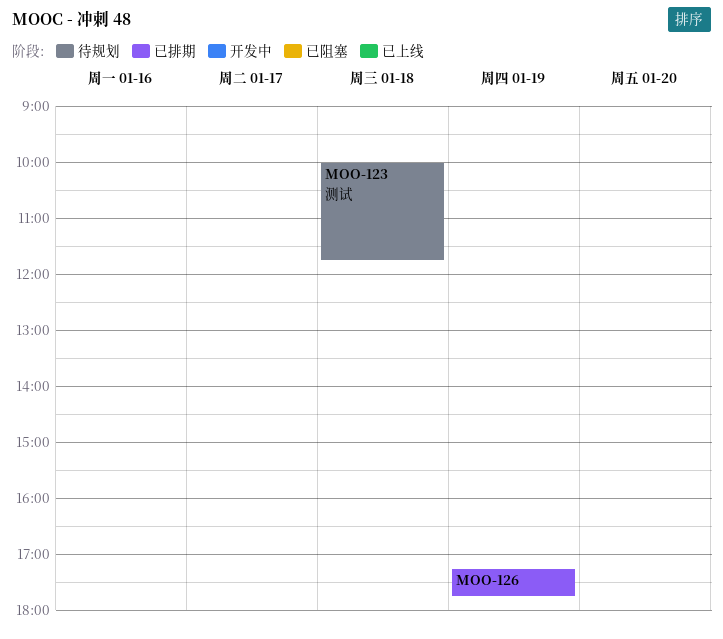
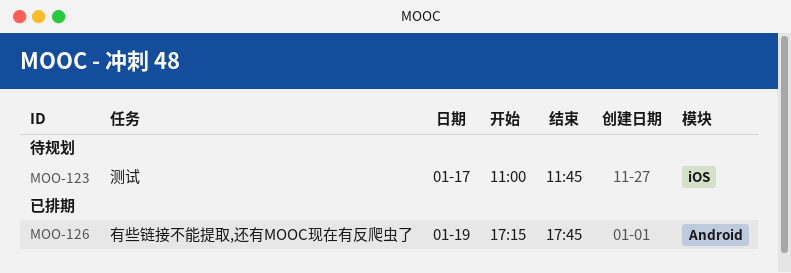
MOO-123, day: Jan 18 -> Jan 17
MOO-123, begins: 10:00 -> 11:00

